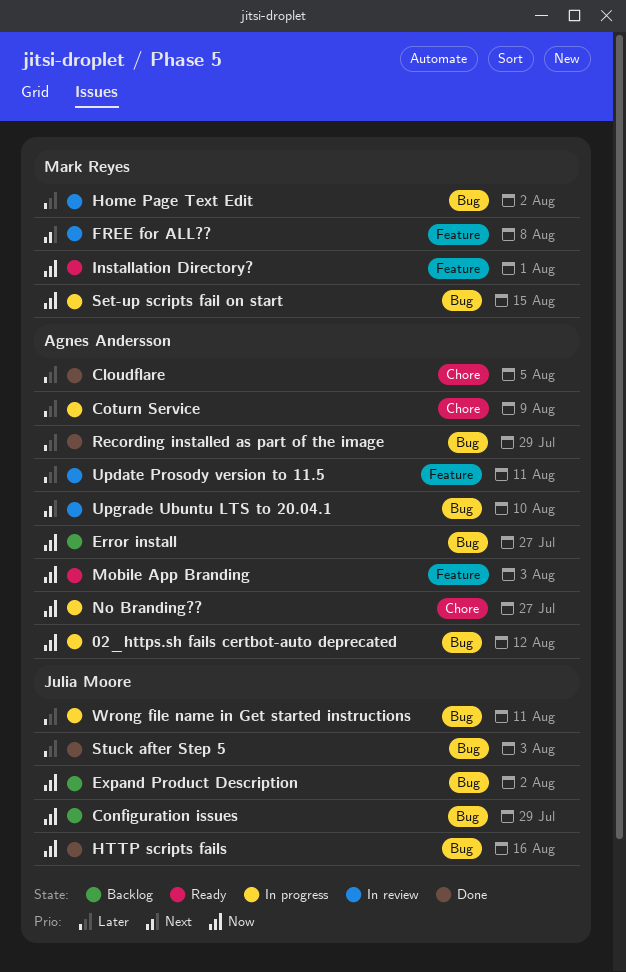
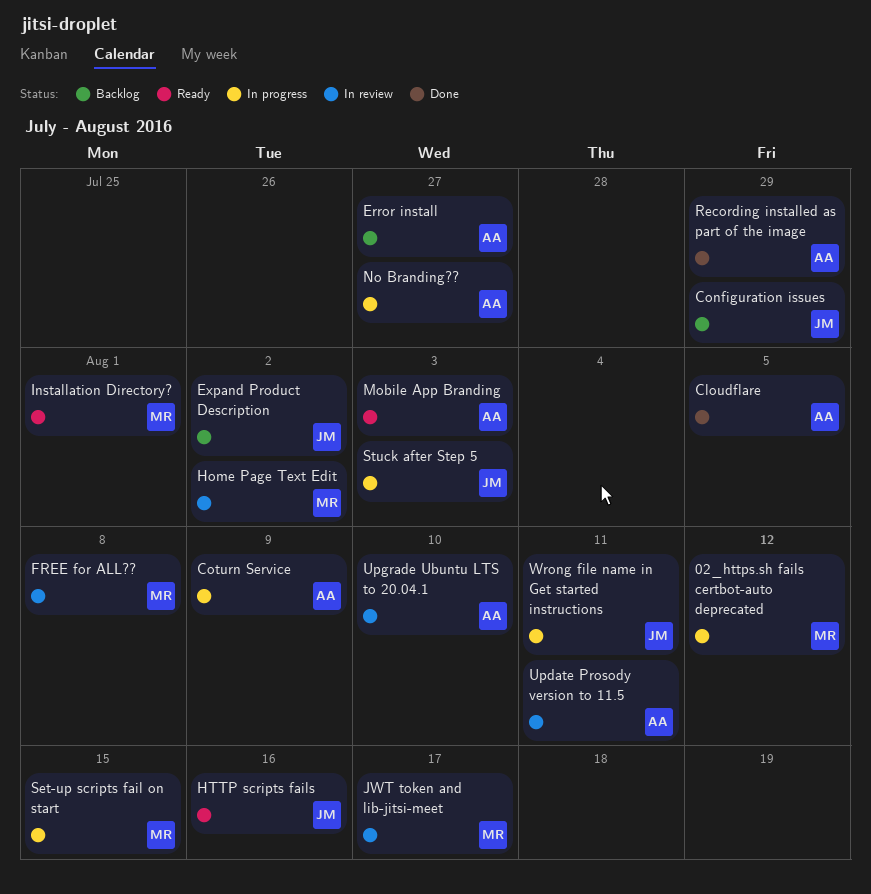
02_https.sh fails certbot-auto deprecated, owner: Agnes Andersson -> Mark Reyes
HTTP scripts fails, status: Done -> Ready
JWT token and lib-jitsi-meet: none -> present
Stuck after Step 5, status: Done -> In progress

